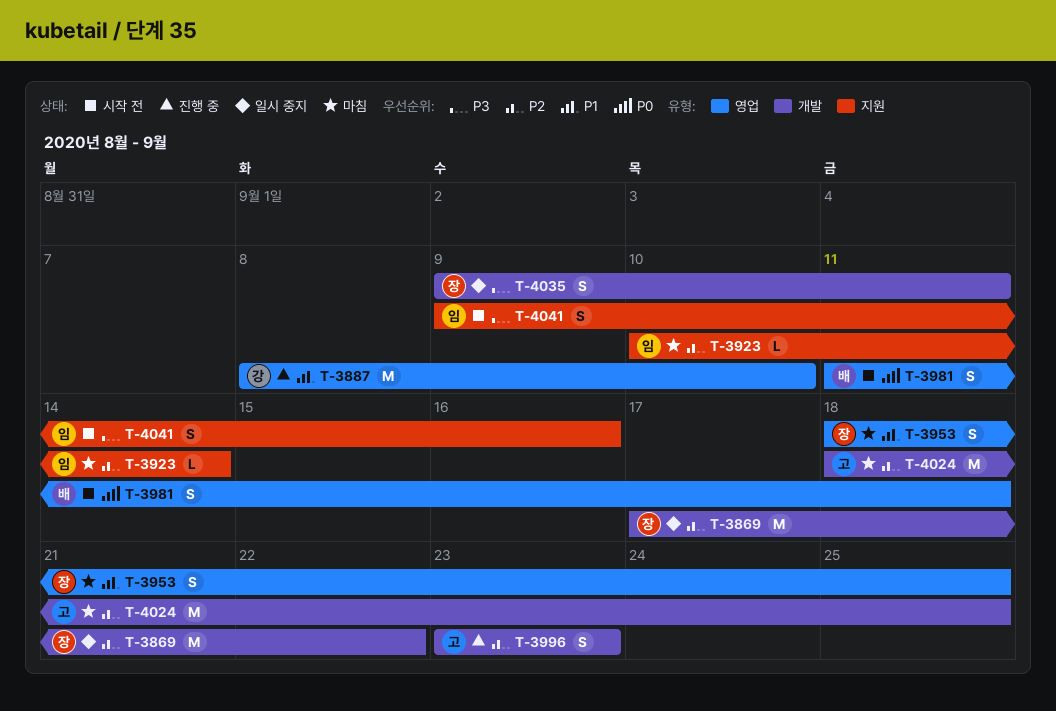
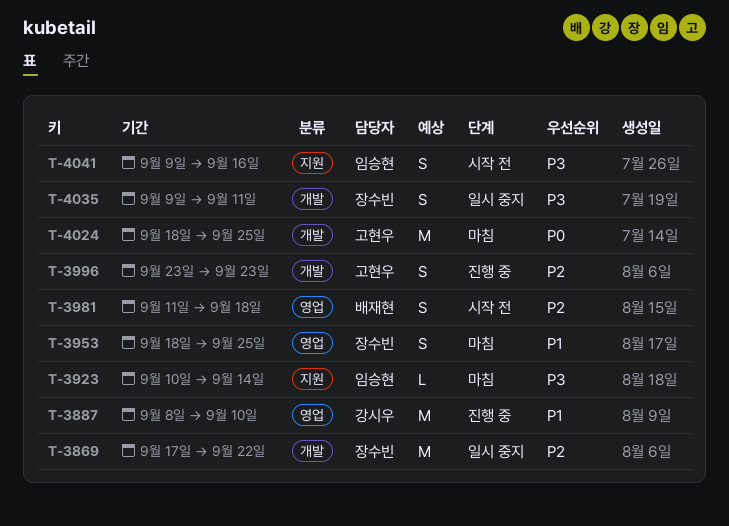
T-3923, priority: P2 -> P3
T-3981, priority: P0 -> P2
T-4024, priority: P2 -> P0

